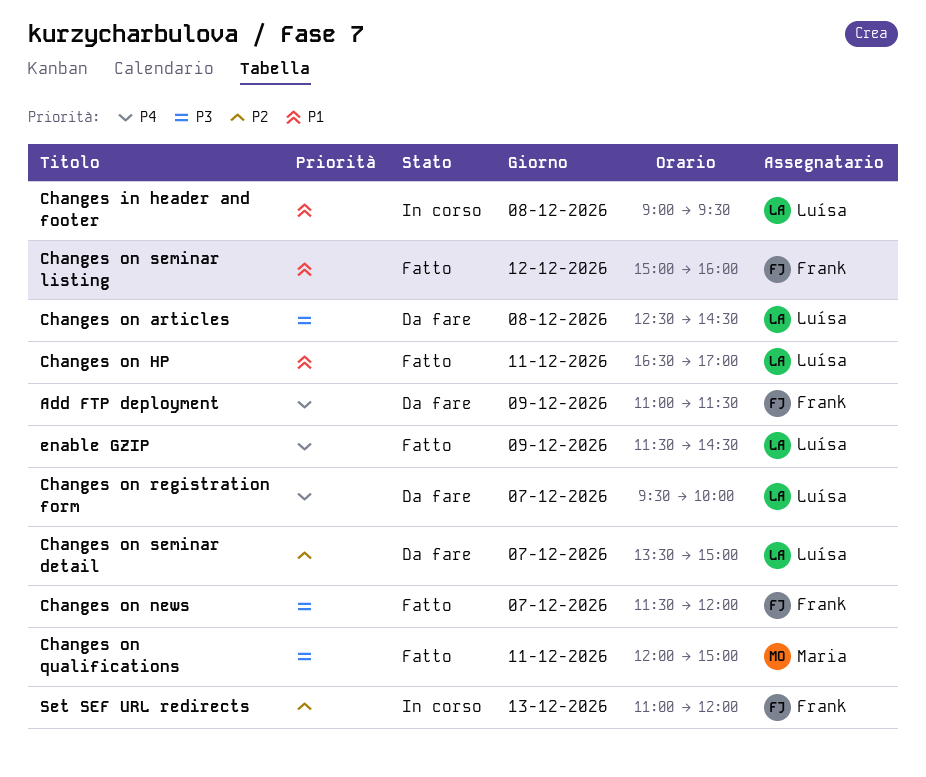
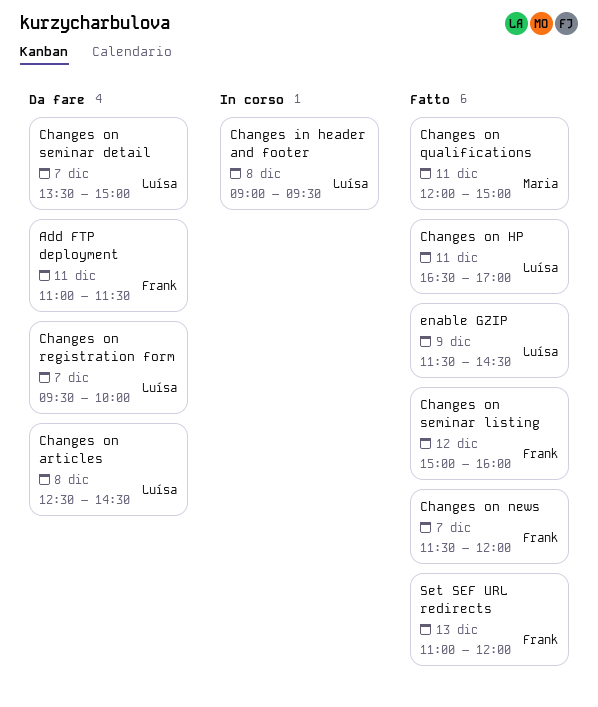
Add FTP deployment, day: Dec 9 -> Dec 11
Set SEF URL redirects, status: In corso -> Fatto

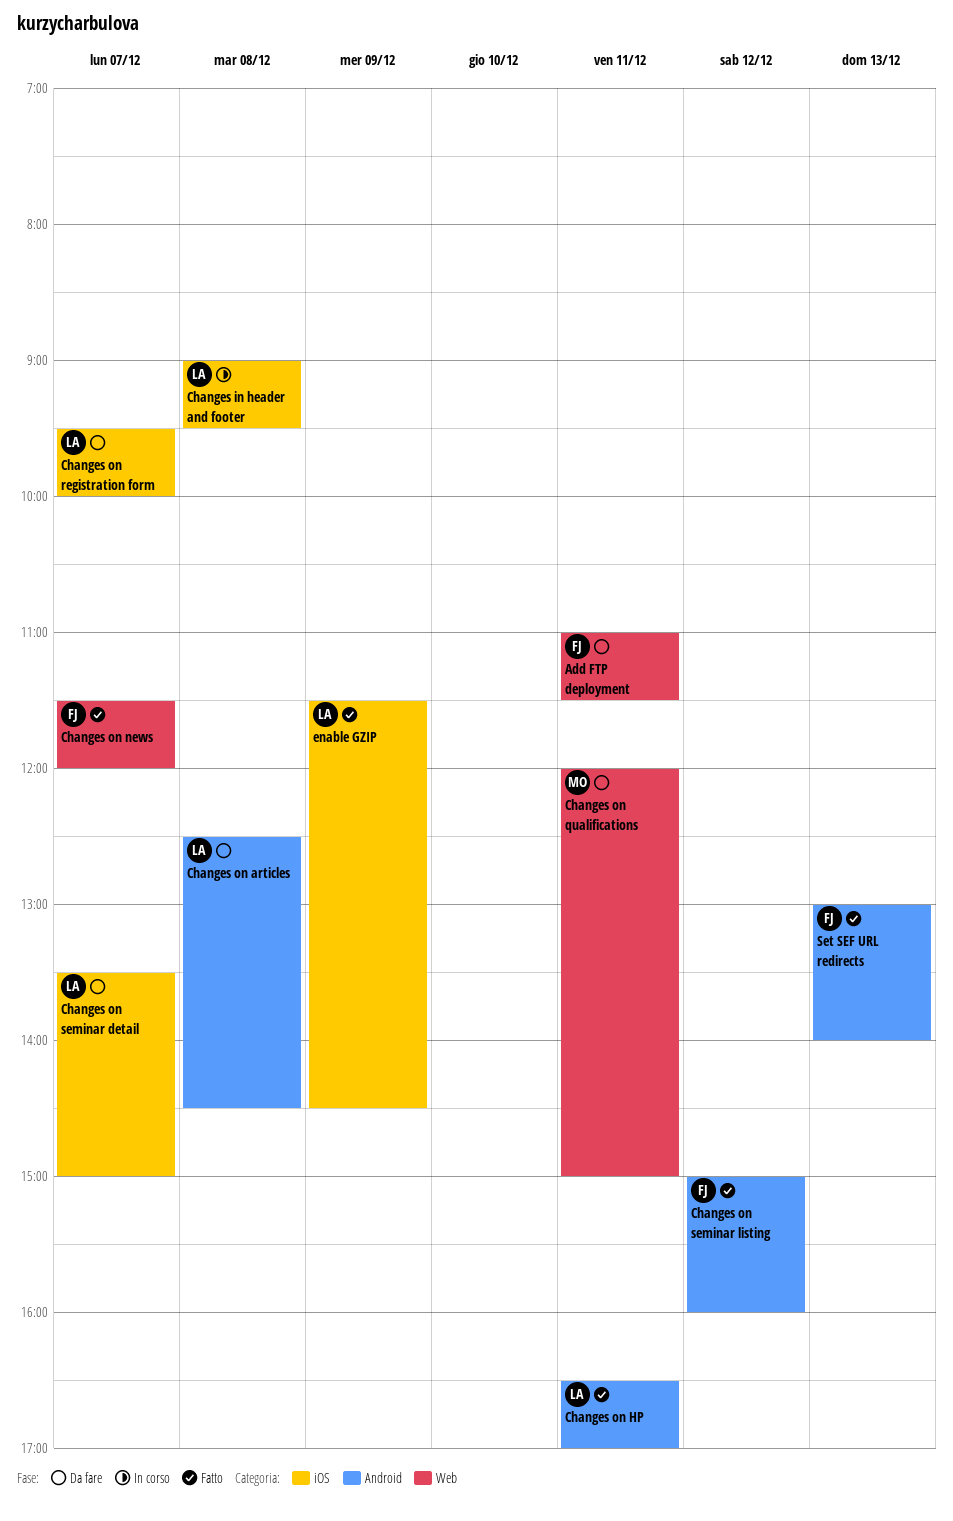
Changes on qualifications, status: Fatto -> Da fare
Set SEF URL redirects, begins: 11:00 -> 13:00
Set SEF URL redirects, ends: 12:00 -> 14:00

